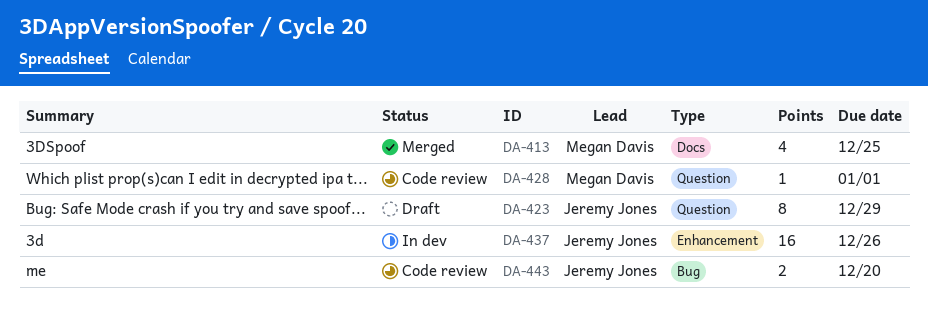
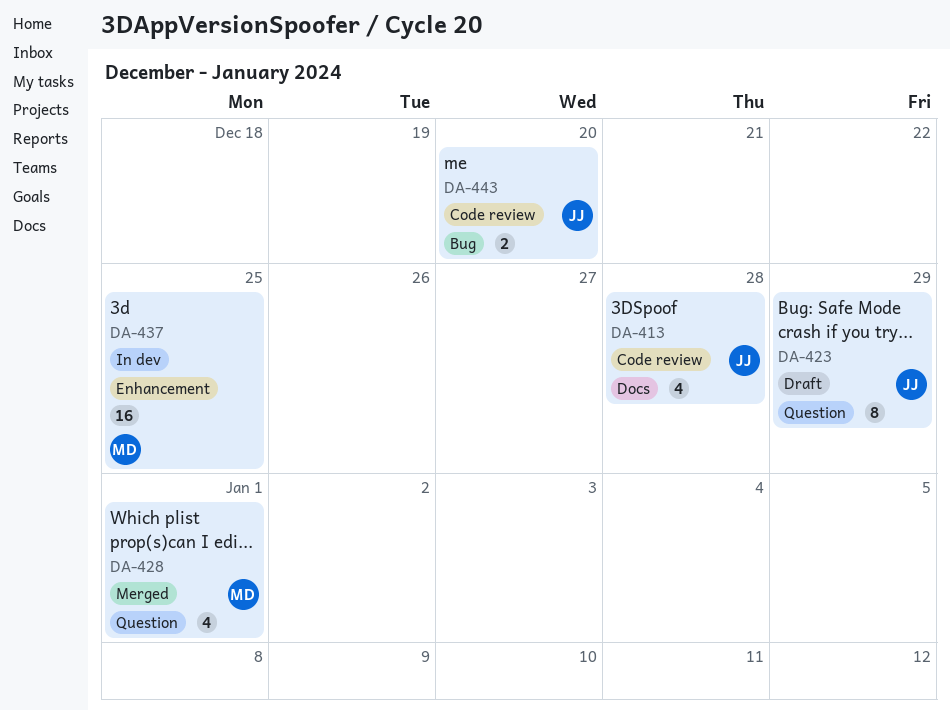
DA-413, status: Merged -> Code review
DA-413, owner: Megan Davis -> Jeremy Jones
DA-413, due: Dec 25 -> Dec 28
DA-428, status: Code review -> Merged
DA-428, estimate: 1 -> 4
DA-437, owner: Jeremy Jones -> Megan Davis
DA-437, due: Dec 26 -> Dec 25

